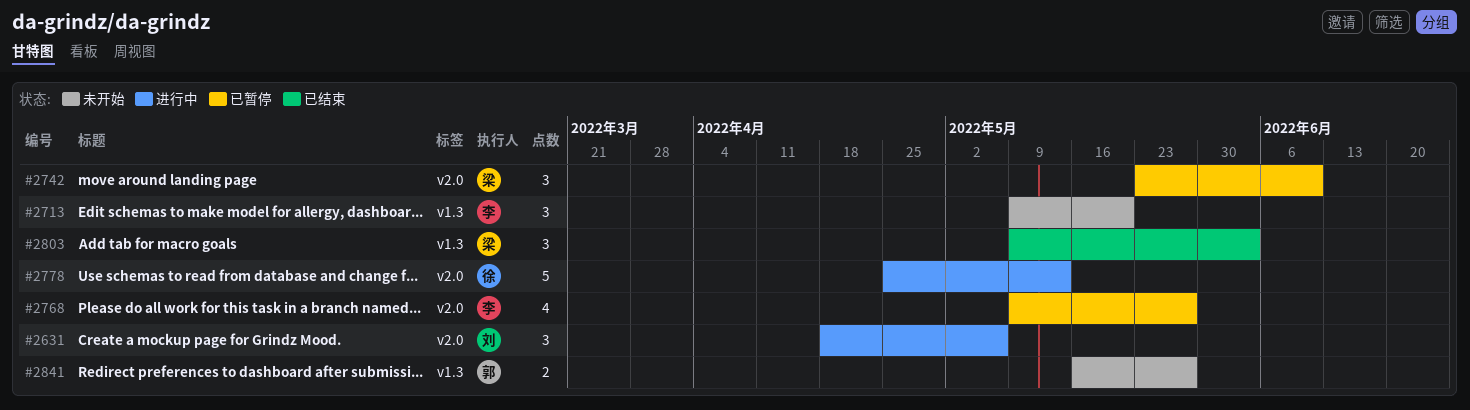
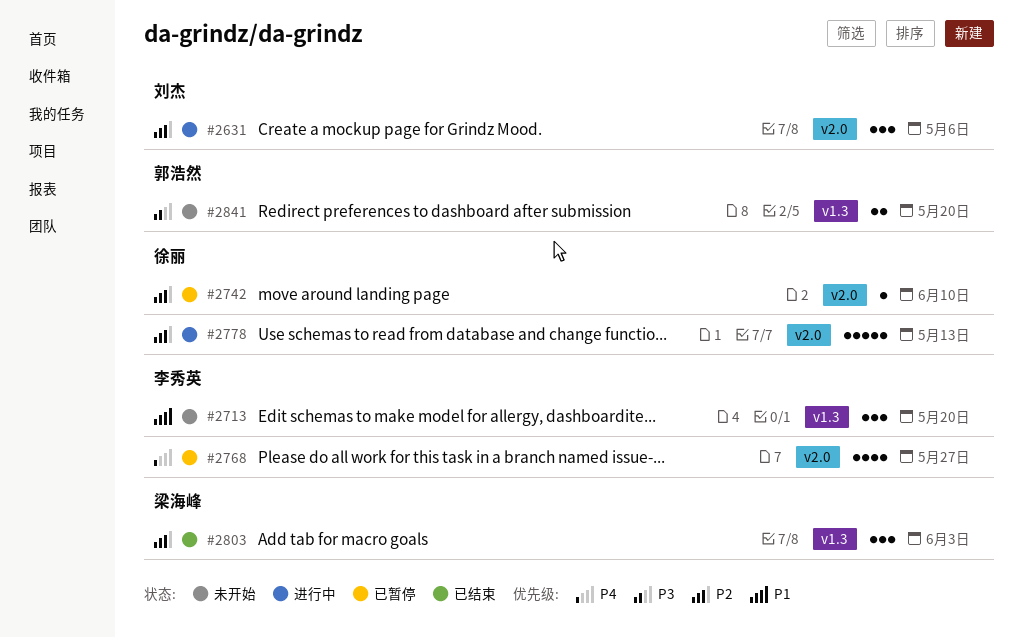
#2742, owner: 梁海峰 -> 徐丽
#2742, estimate: 3 -> 1
#2841, due: May 27 -> May 20

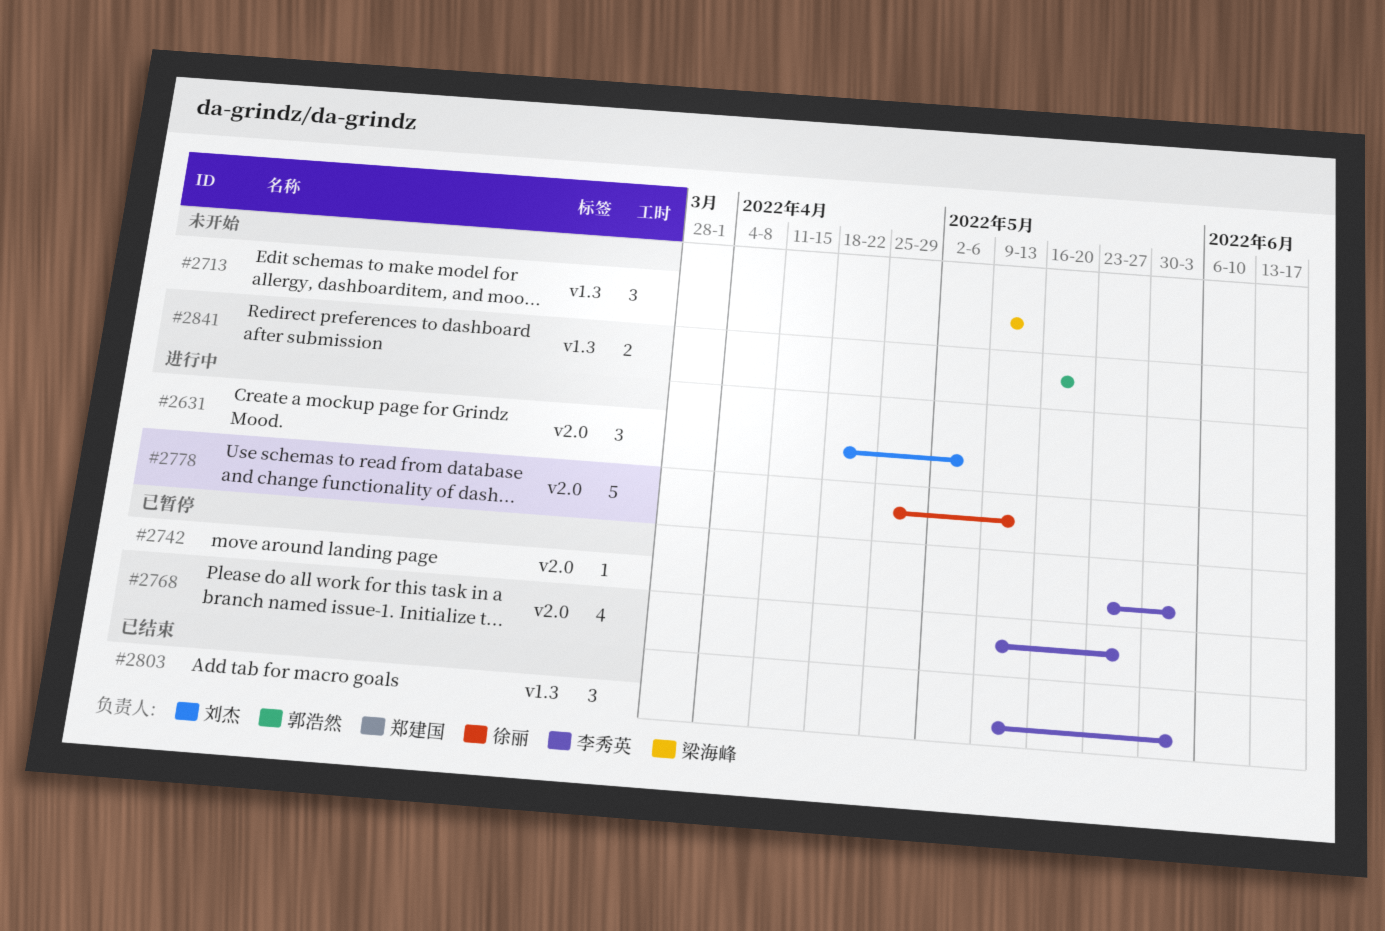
#2713, owner: 李秀英 -> 梁海峰
#2713, due: May 20 -> May 13
#2742, owner: 徐丽 -> 李秀英
#2742, due: Jun 10 -> Jun 3
#2803, owner: 梁海峰 -> 李秀英

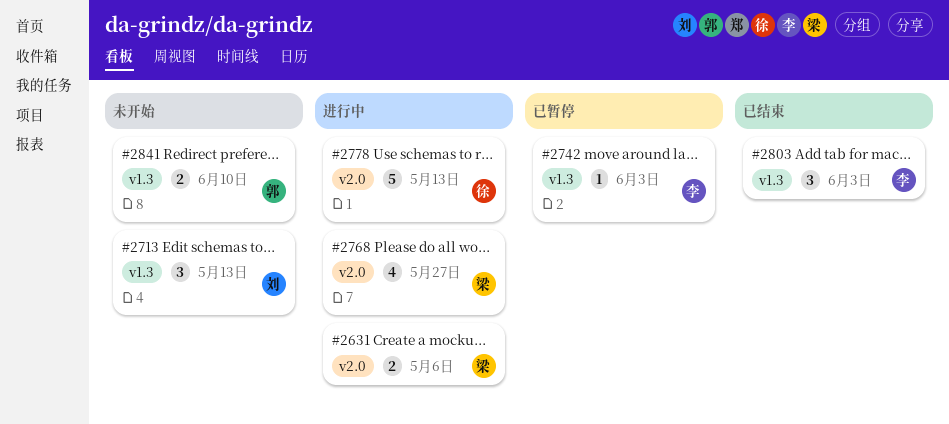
#2631, owner: 刘杰 -> 梁海峰
#2631, estimate: 3 -> 2
#2713, owner: 梁海峰 -> 刘杰
#2742, label: v2.0 -> v1.3
#2768, status: 已暂停 -> 进行中
#2768, owner: 李秀英 -> 梁海峰
#2841, due: May 20 -> Jun 10

